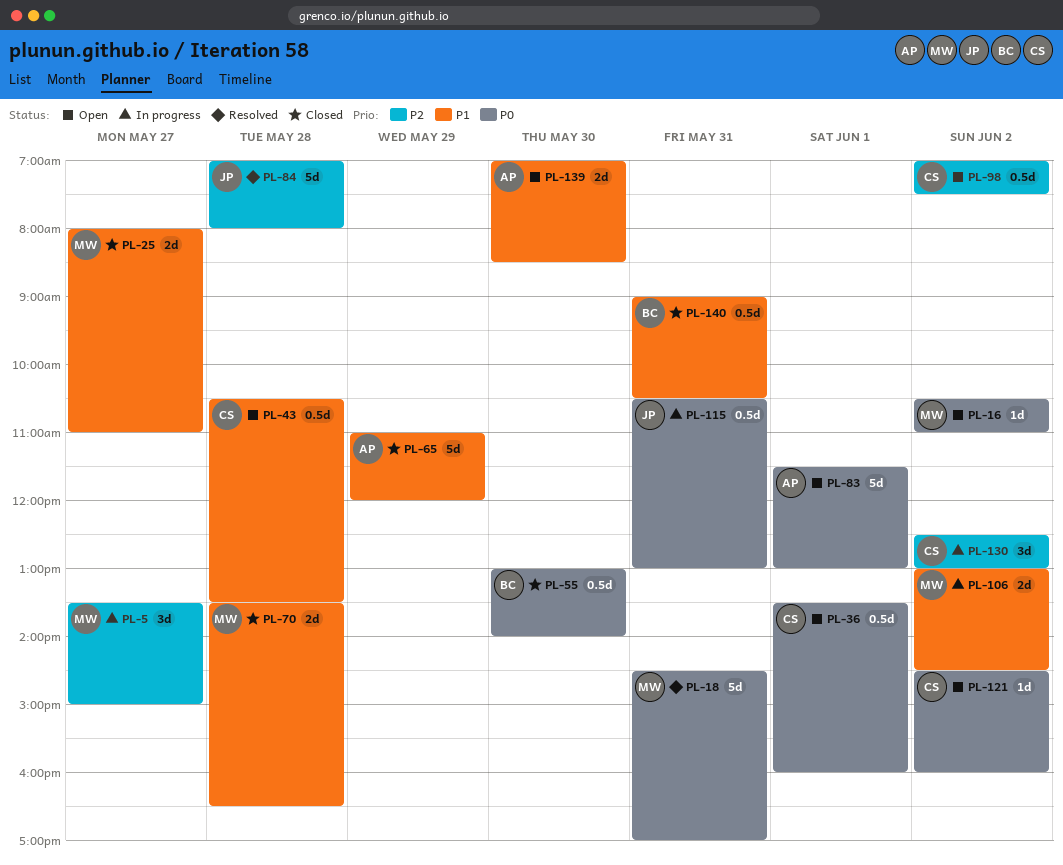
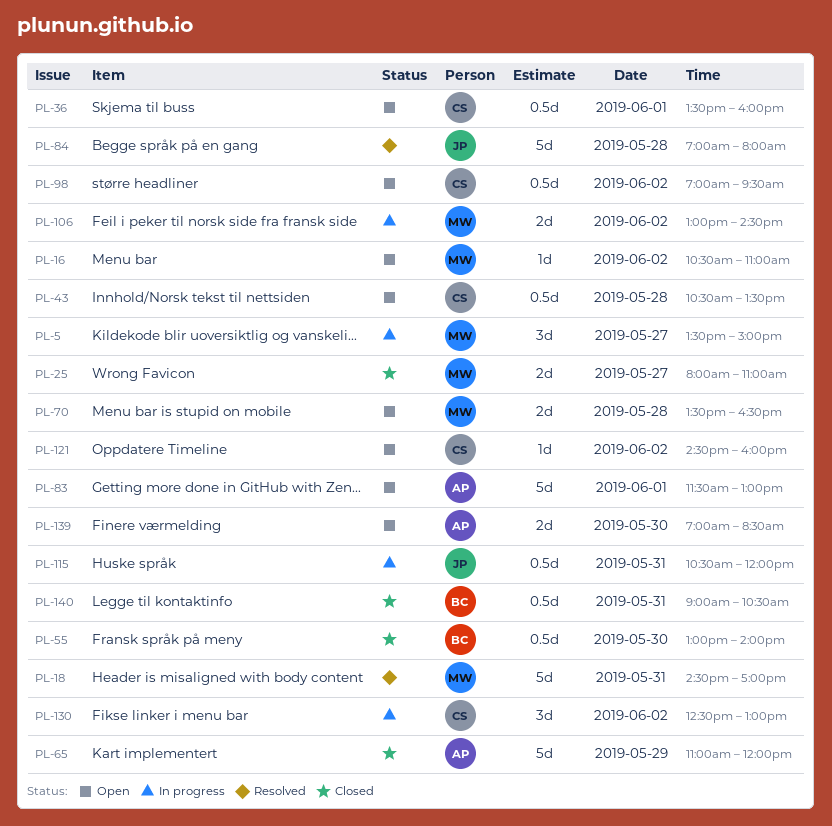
PL-70, status: Closed -> Open
PL-98, ends: 07:30 -> 09:30
PL-115, ends: 13:00 -> 12:00

